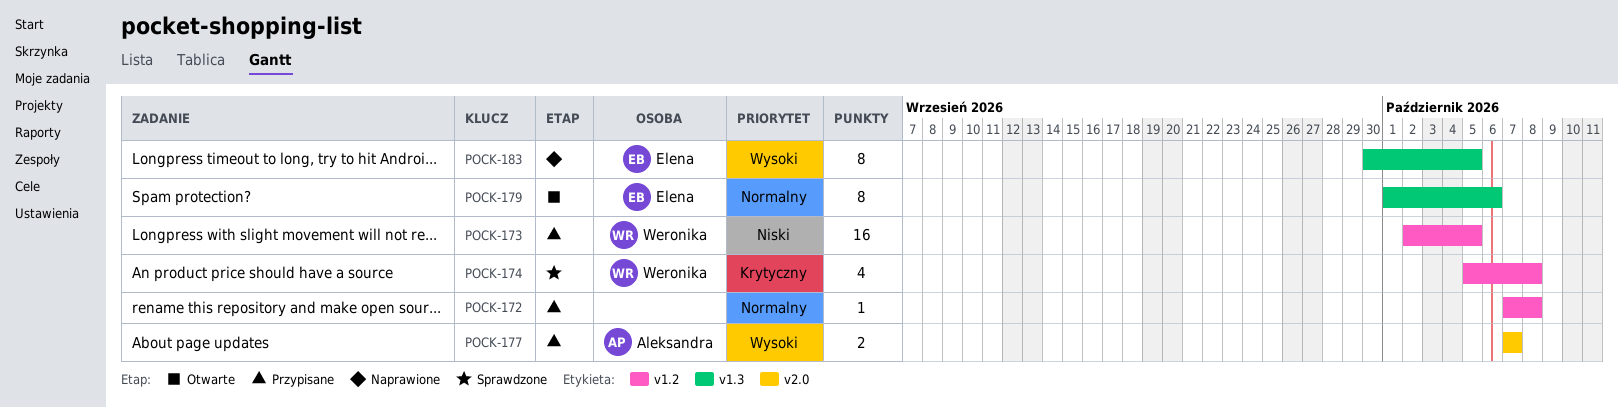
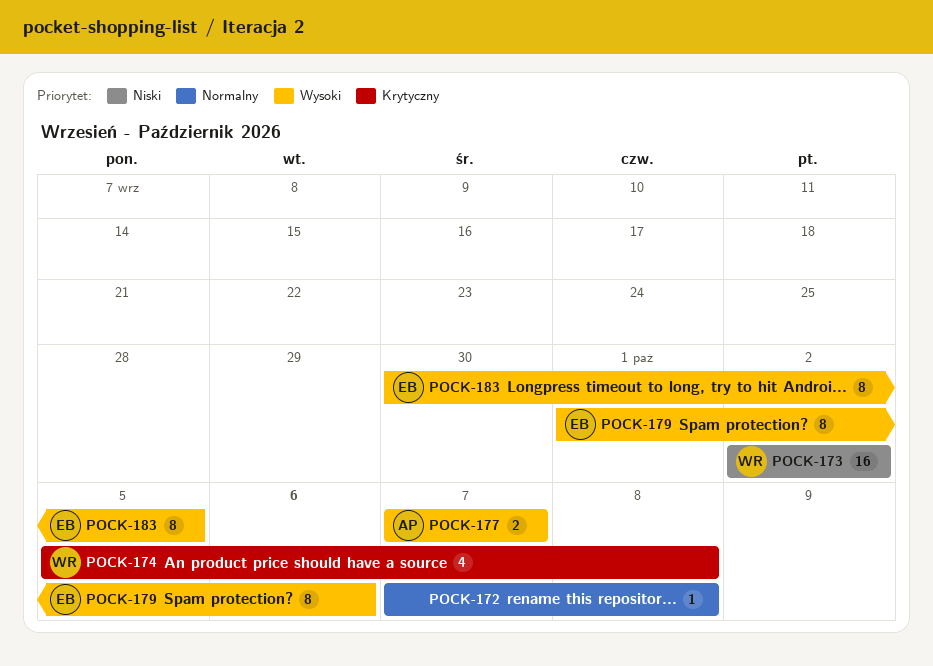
POCK-173, due: Oct 5 -> Oct 2
POCK-179, priority: Normalny -> Wysoki

